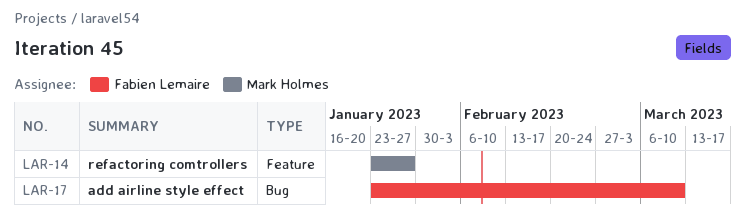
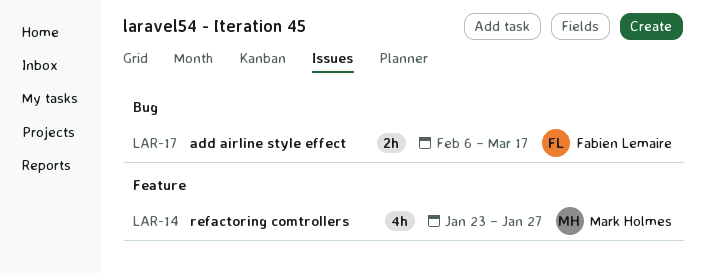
LAR-17, start: Jan 23 -> Feb 6
LAR-17, due: Mar 10 -> Mar 17

